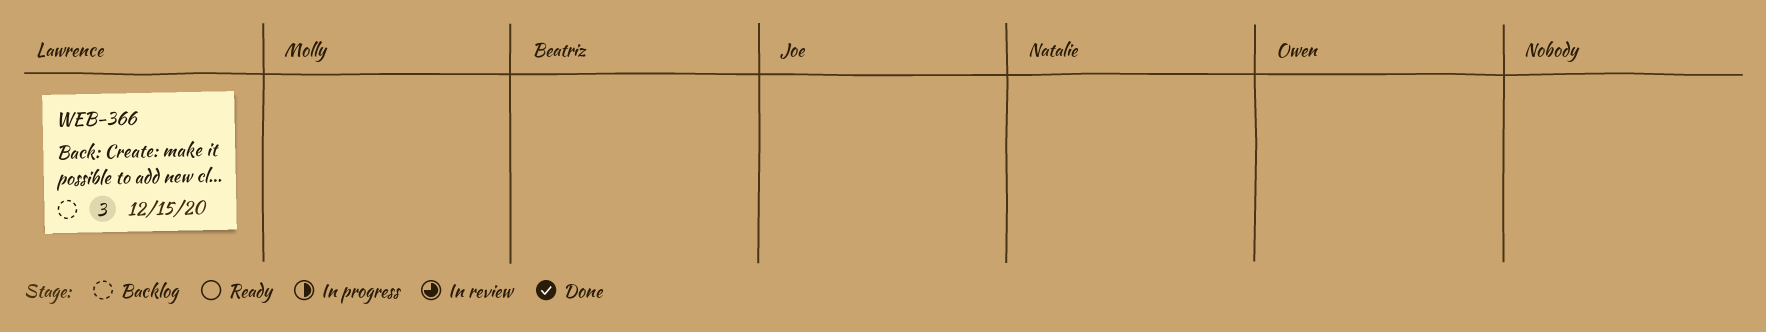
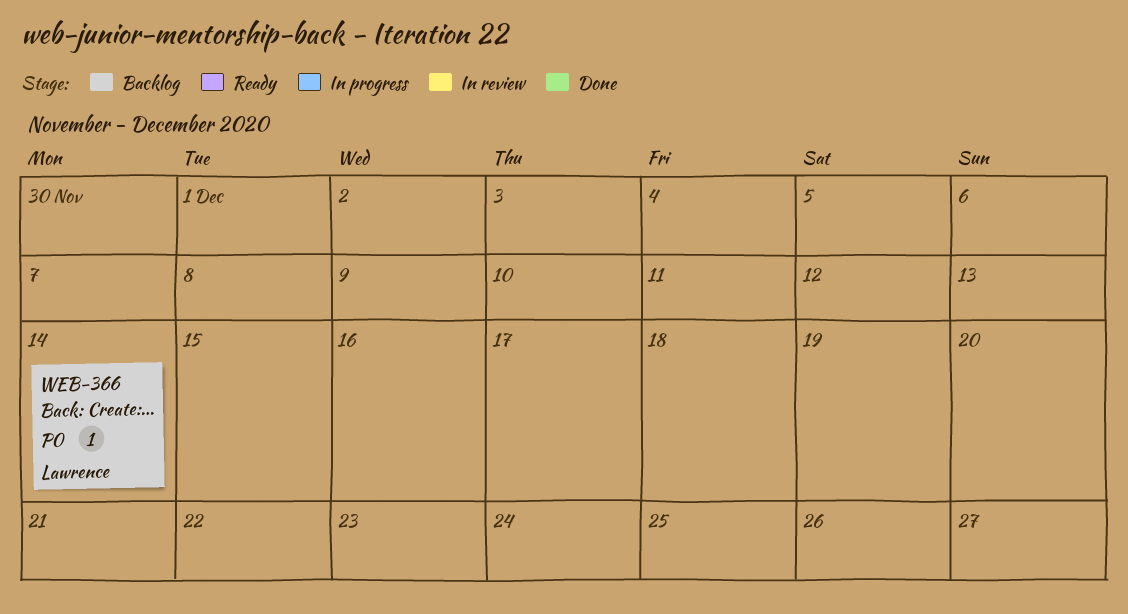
WEB-366, estimate: 3 -> 1
WEB-366, due: Dec 15 -> Dec 14

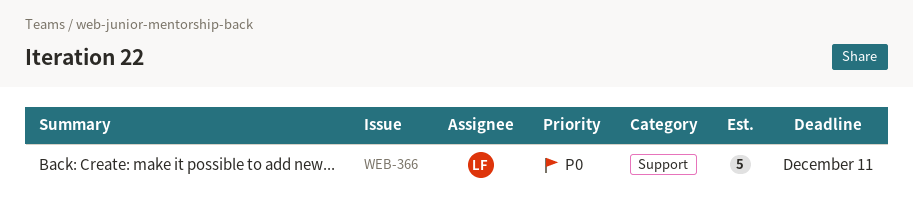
WEB-366, estimate: 1 -> 5
WEB-366, due: Dec 14 -> Dec 11

